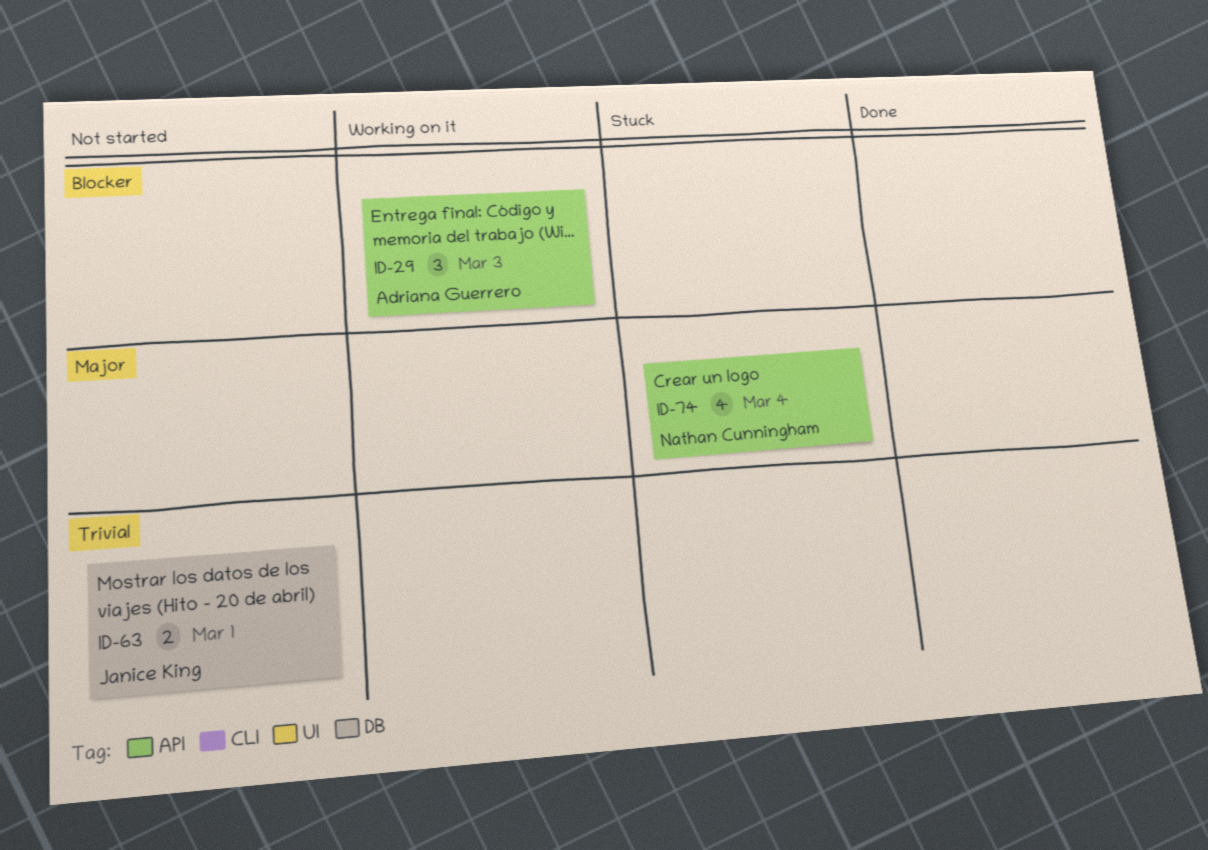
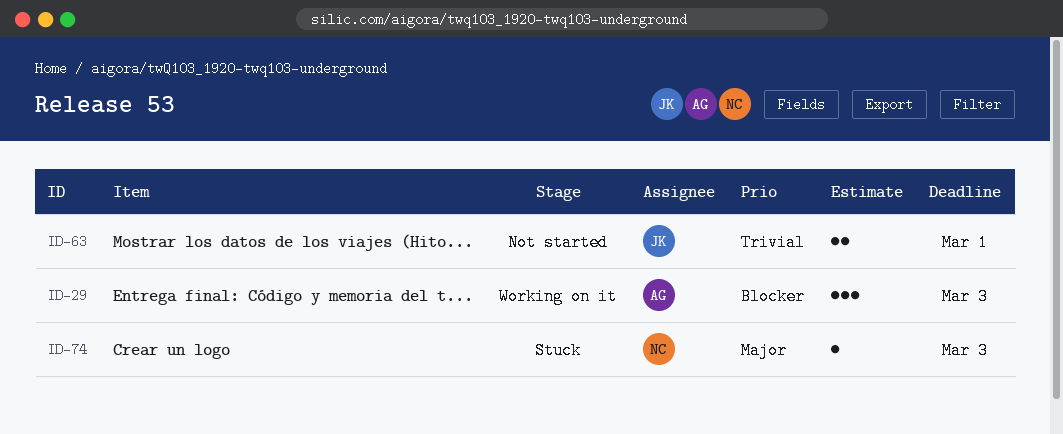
ID-74, estimate: 4 -> 1
ID-74, due: Mar 4 -> Mar 3

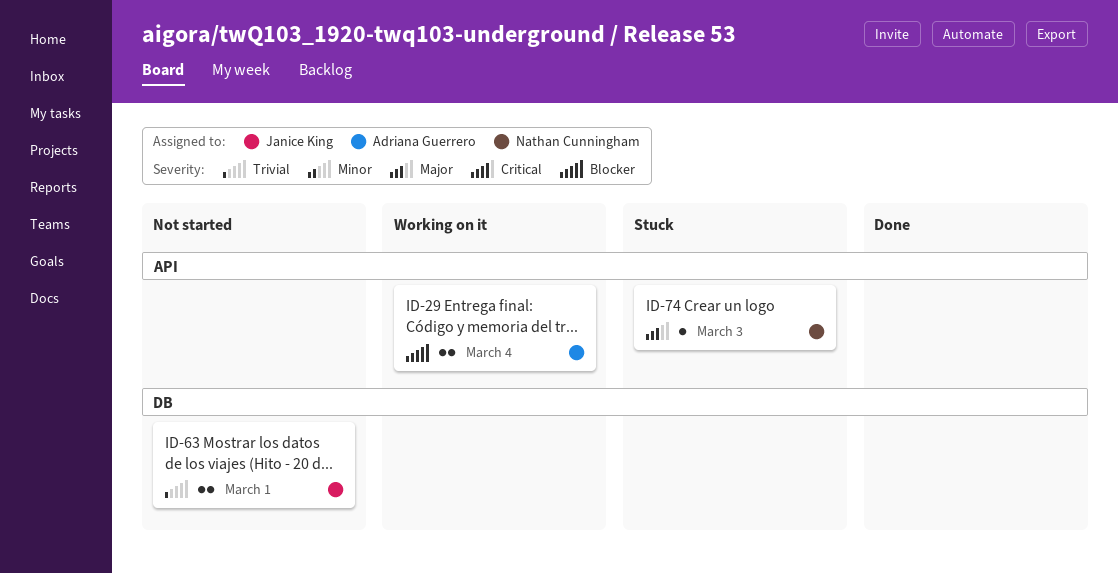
ID-29, estimate: 3 -> 2
ID-29, due: Mar 3 -> Mar 4

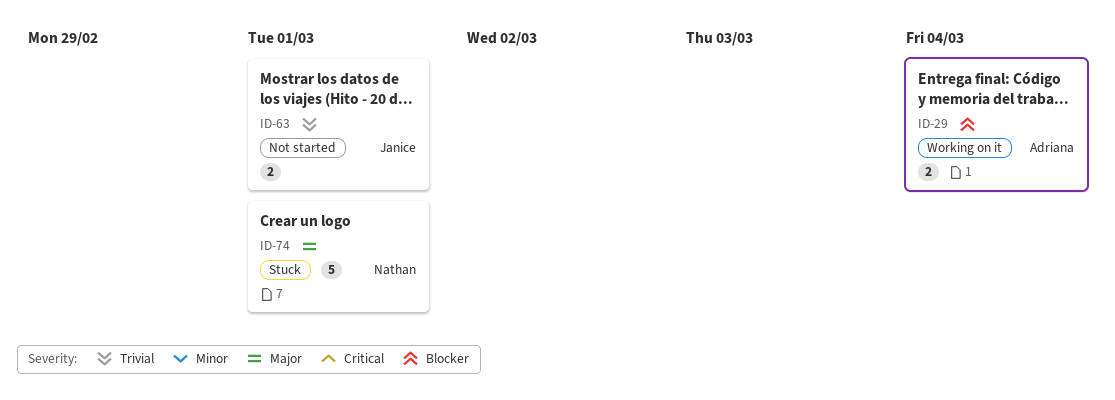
ID-74, estimate: 1 -> 5
ID-74, due: Mar 3 -> Mar 1

